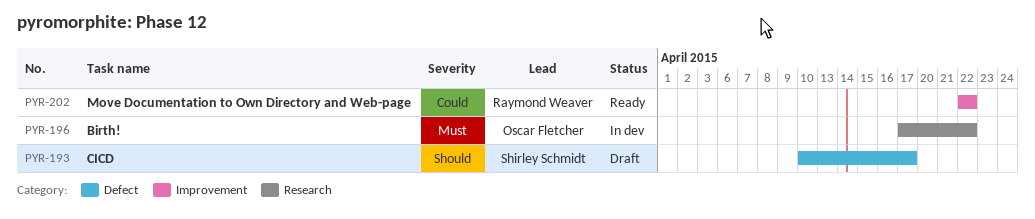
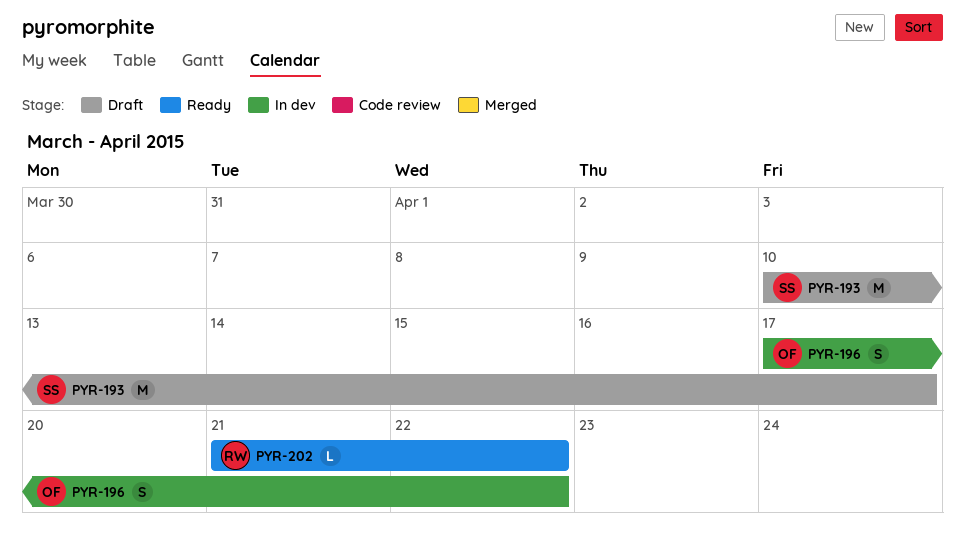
PYR-202, start: Apr 22 -> Apr 21

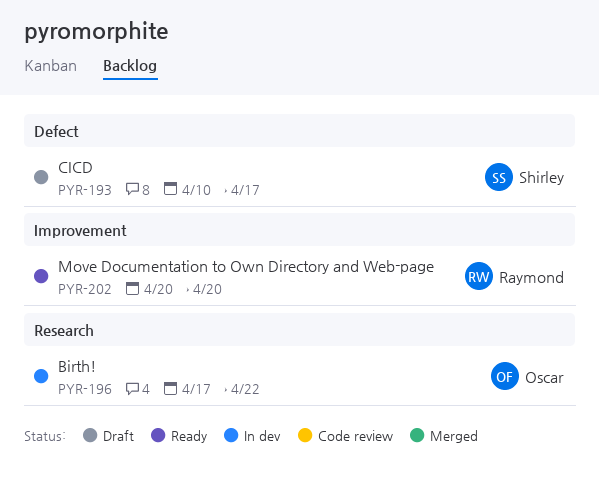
PYR-202, start: Apr 21 -> Apr 20
PYR-202, due: Apr 22 -> Apr 20

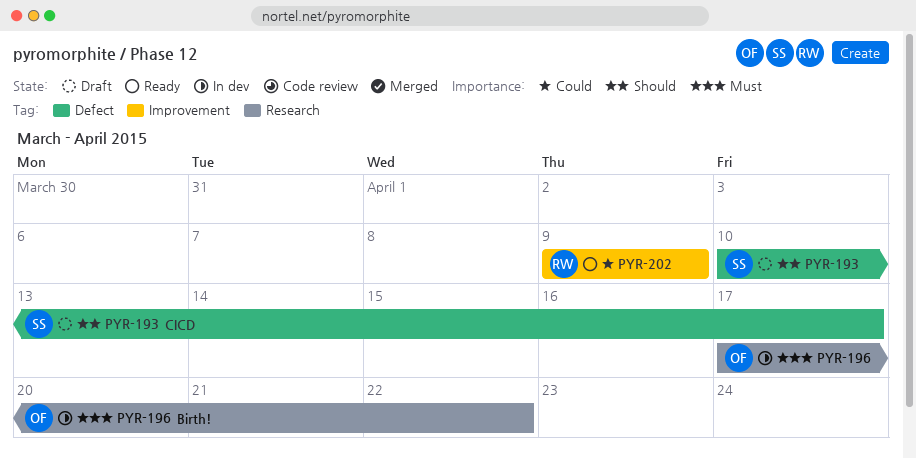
PYR-202, start: Apr 20 -> Apr 9
PYR-202, due: Apr 20 -> Apr 9

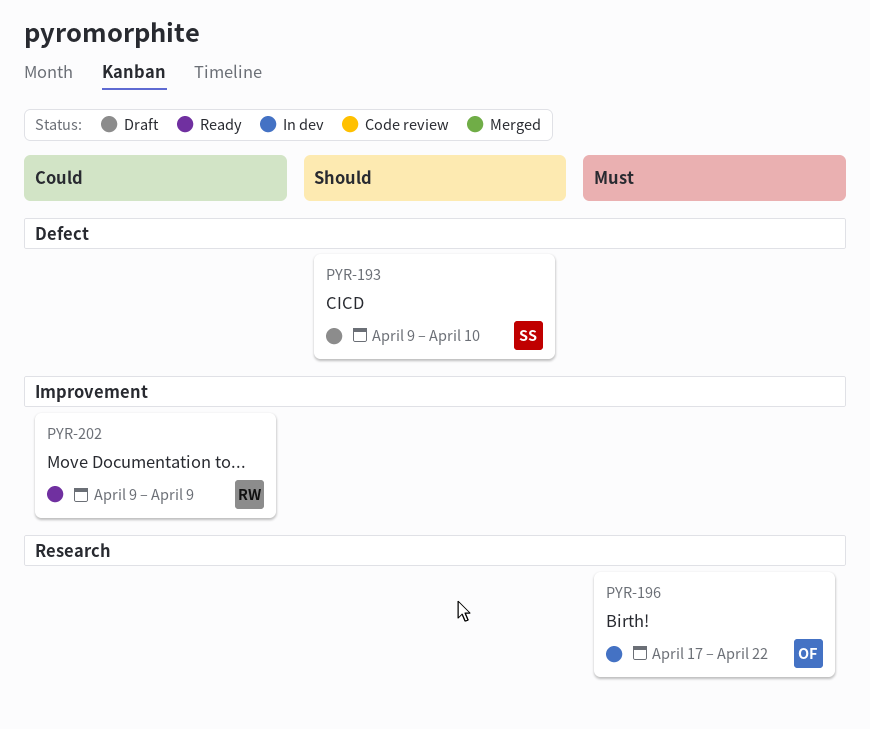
PYR-193, start: Apr 10 -> Apr 9
PYR-193, due: Apr 17 -> Apr 10

